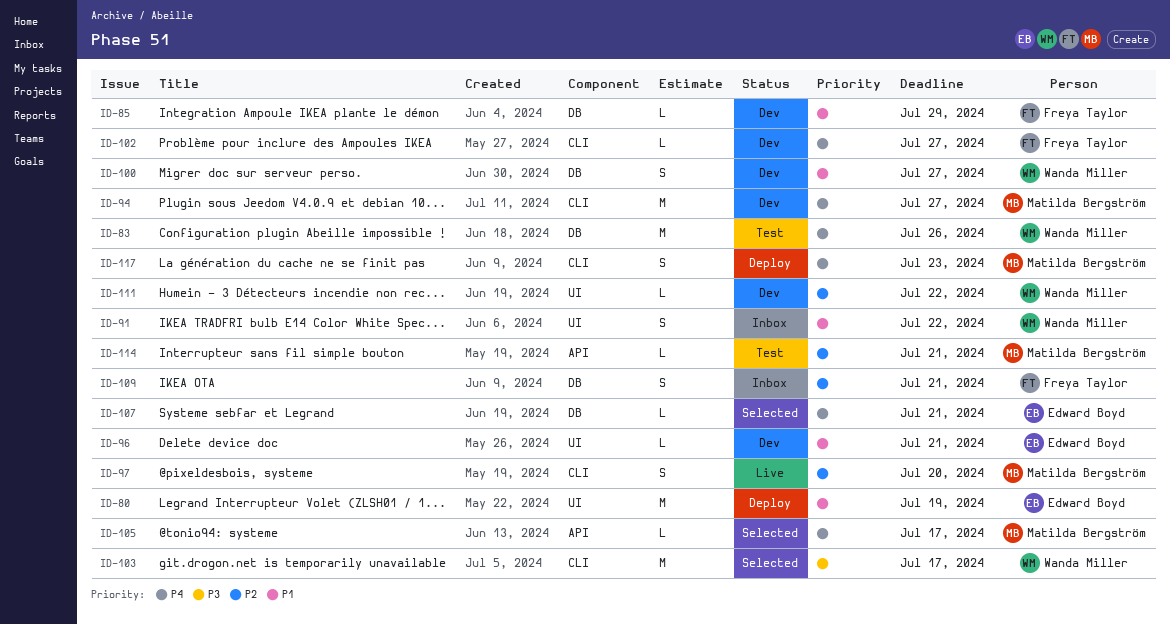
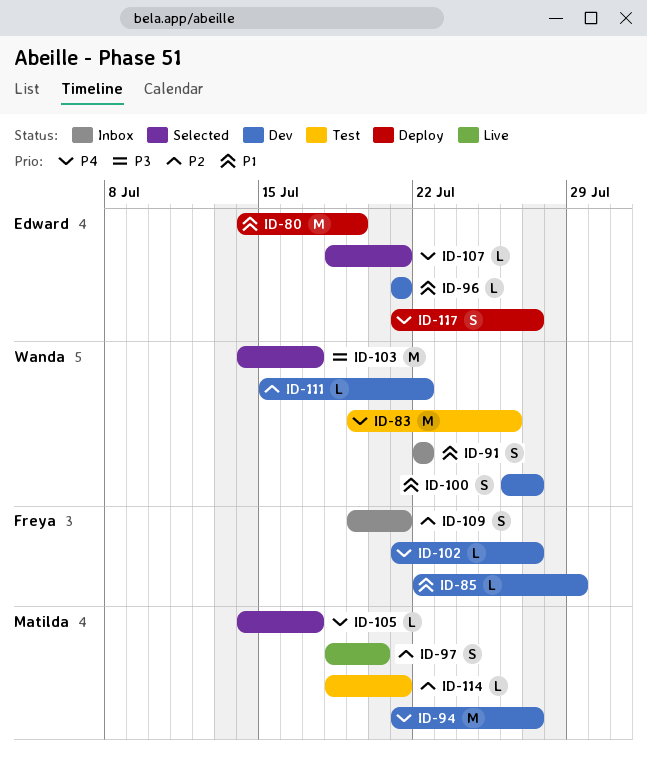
ID-117, owner: Matilda Bergström -> Edward Boyd
ID-117, due: Jul 23 -> Jul 27

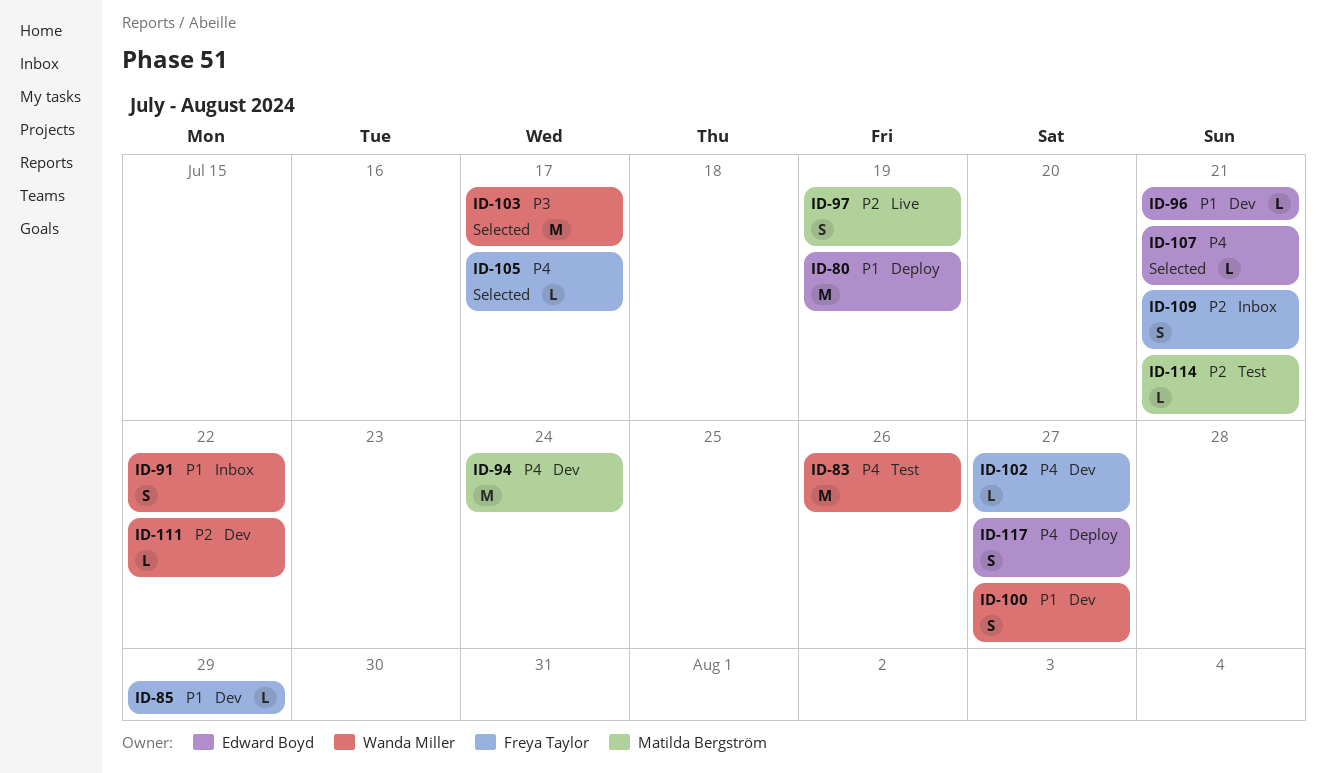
ID-94, due: Jul 27 -> Jul 24
ID-97, due: Jul 20 -> Jul 19
ID-105, owner: Matilda Bergström -> Freya Taylor

